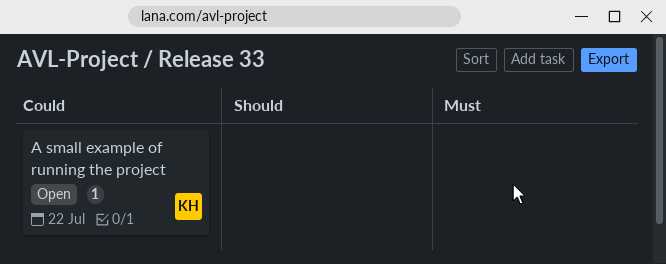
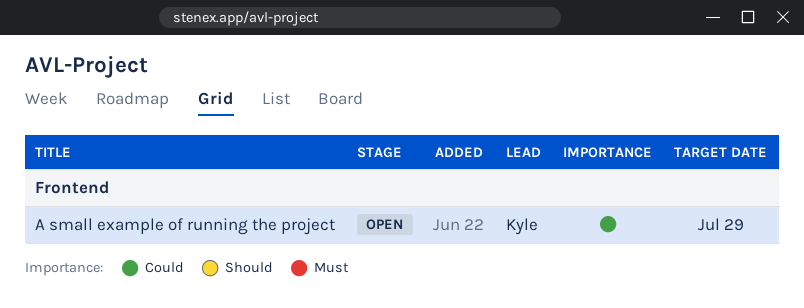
A small example of running the project, due: Jul 22 -> Jul 29

